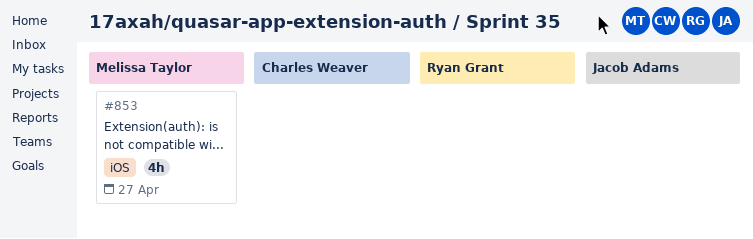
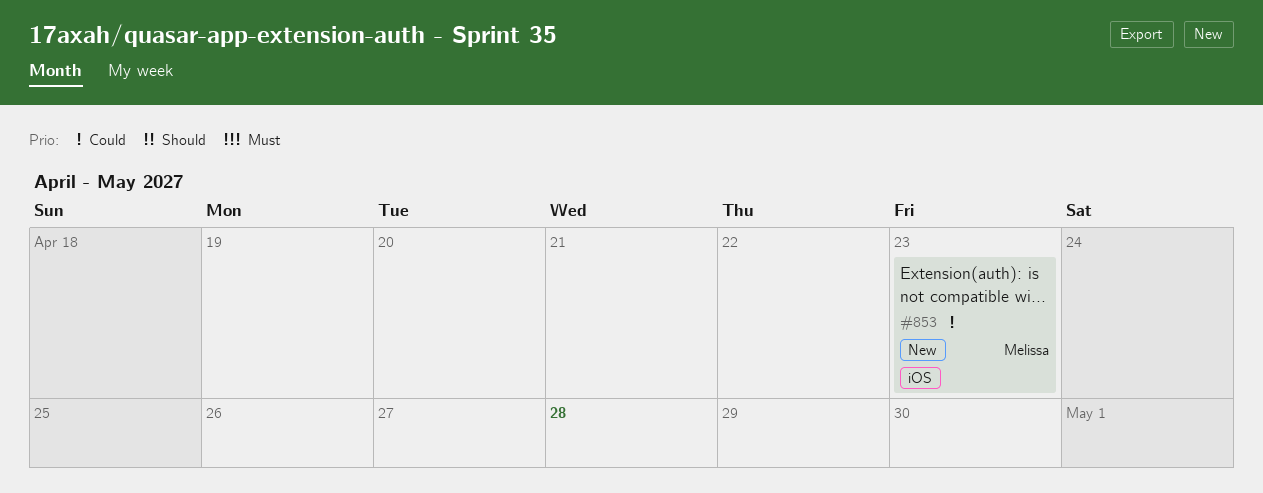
#853, due: Apr 27 -> Apr 23

